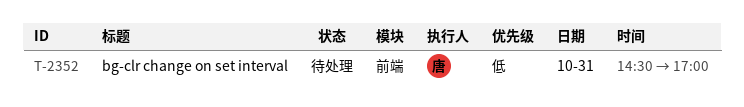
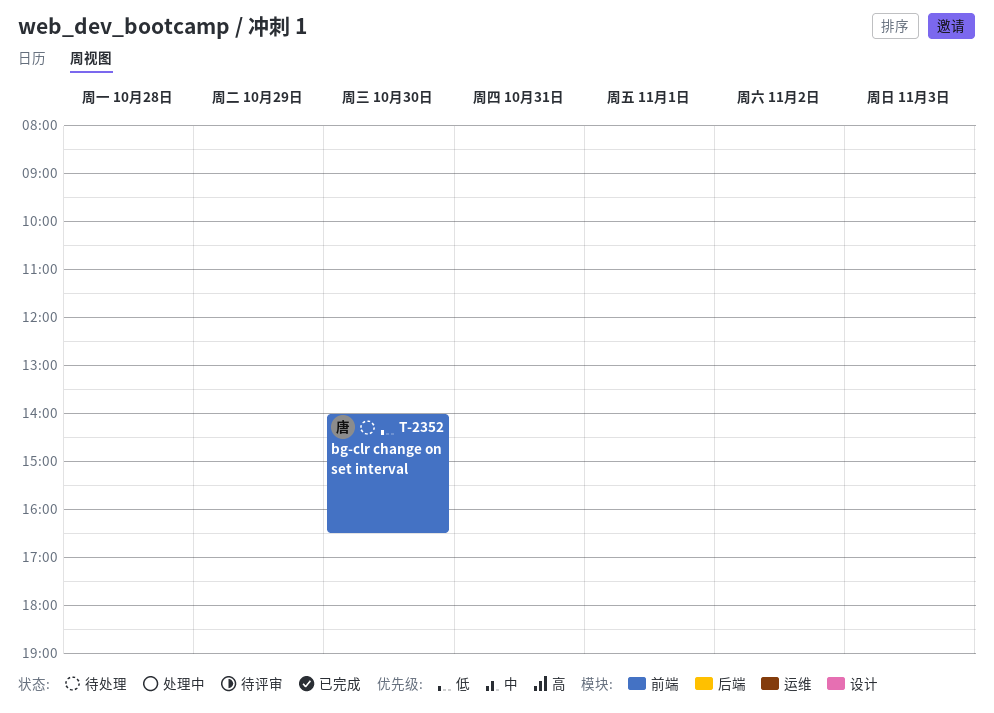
T-2352, day: Oct 31 -> Oct 30
T-2352, begins: 14:30 -> 14:00
T-2352, ends: 17:00 -> 16:30

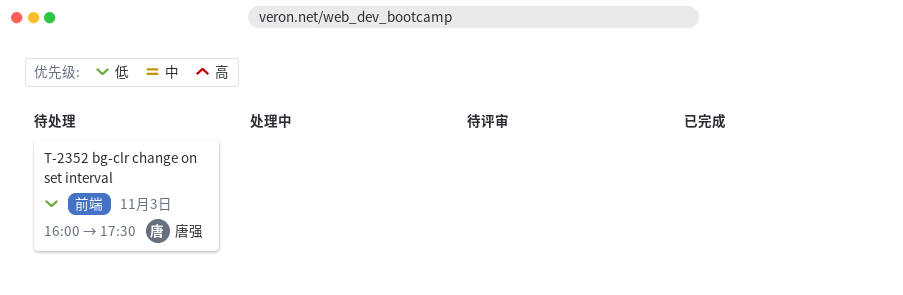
T-2352, day: Oct 30 -> Nov 3
T-2352, begins: 14:00 -> 16:00
T-2352, ends: 16:30 -> 17:30

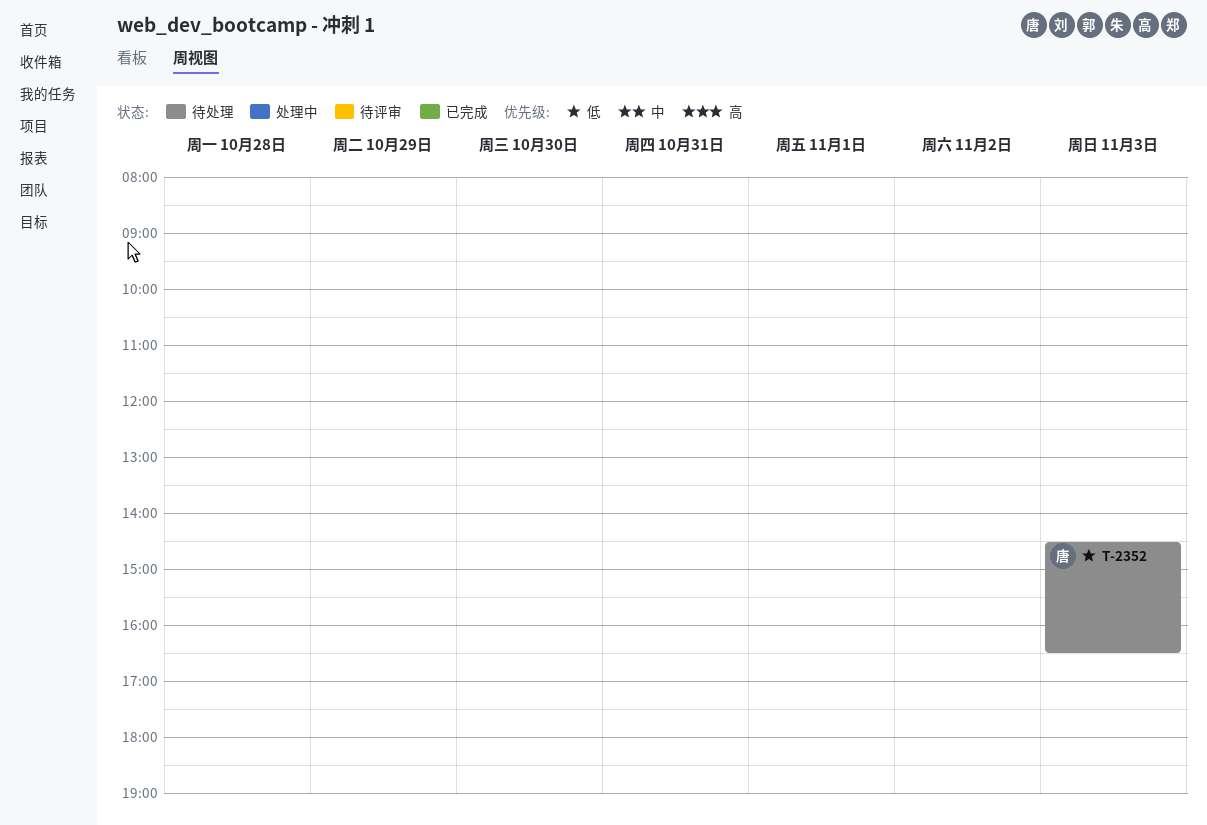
T-2352, begins: 16:00 -> 14:30
T-2352, ends: 17:30 -> 16:30

